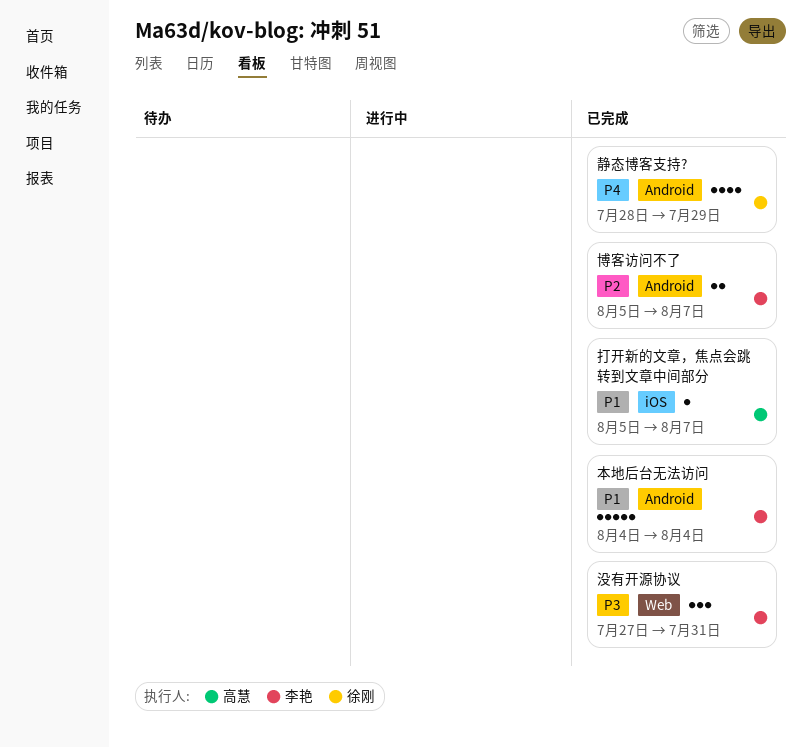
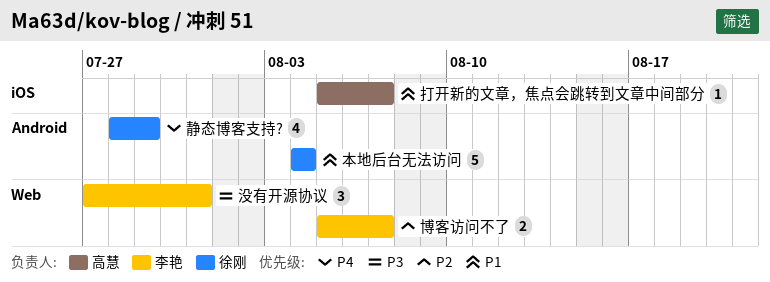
博客访问不了, label: Android -> Web
本地后台无法访问, owner: 李艳 -> 徐刚

